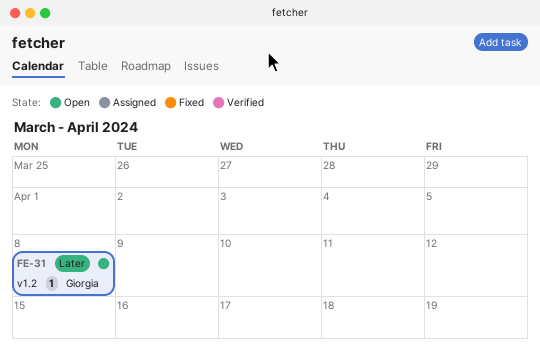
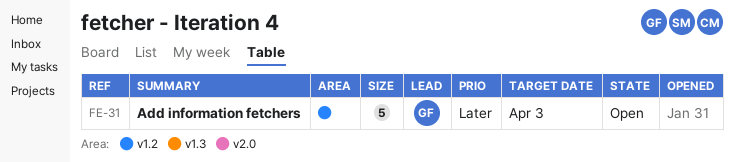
FE-31, estimate: 1 -> 5
FE-31, due: Apr 8 -> Apr 3

